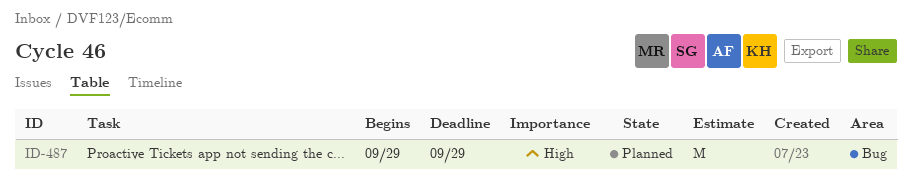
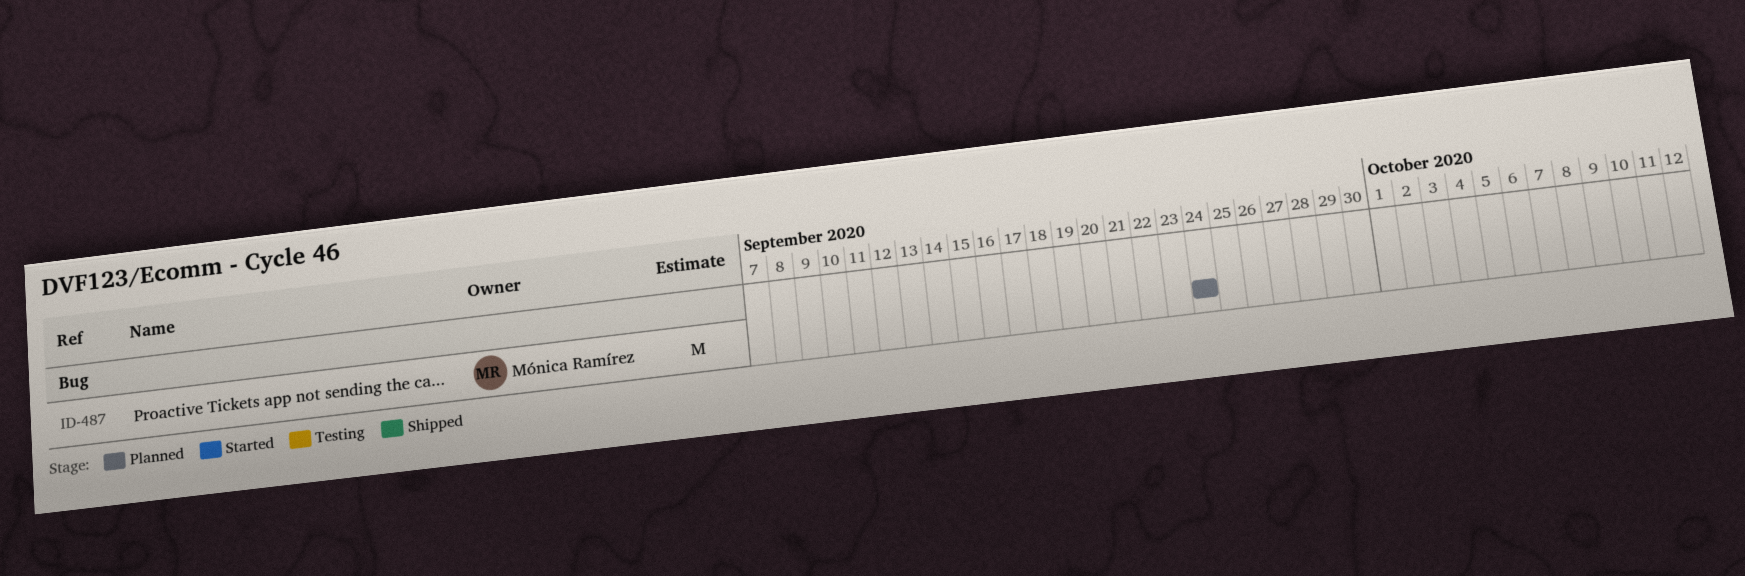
ID-487, start: Sep 29 -> Sep 24
ID-487, due: Sep 29 -> Sep 24

